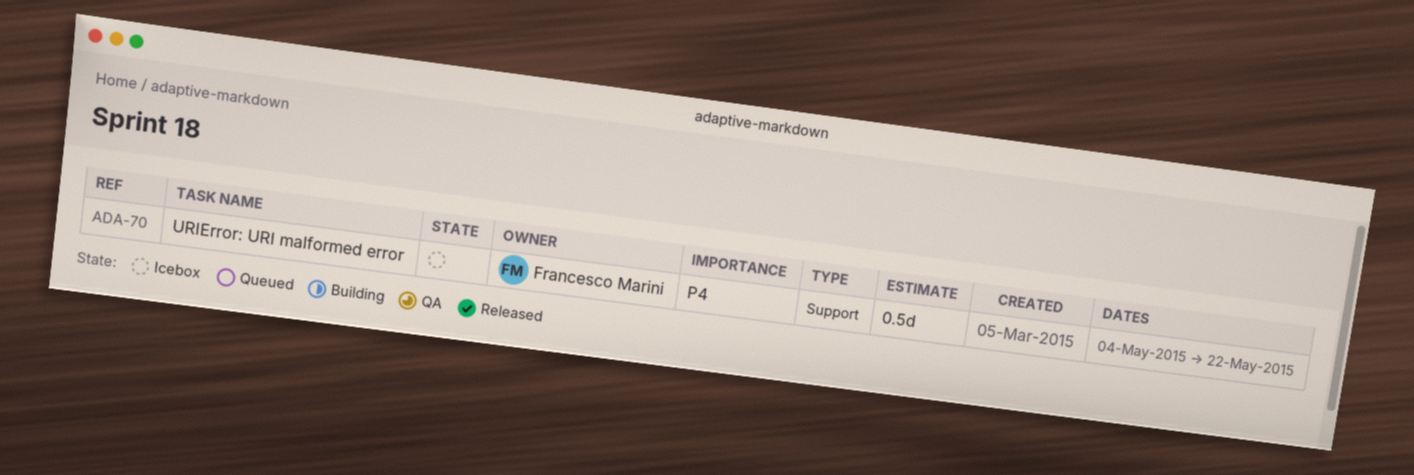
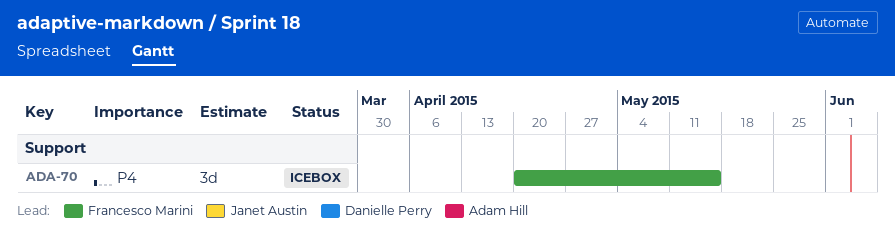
ADA-70, estimate: 0.5d -> 3d
ADA-70, start: May 4 -> Apr 20
ADA-70, due: May 22 -> May 15

